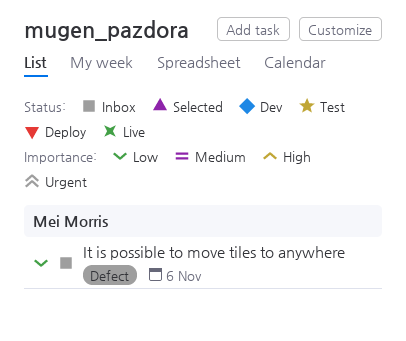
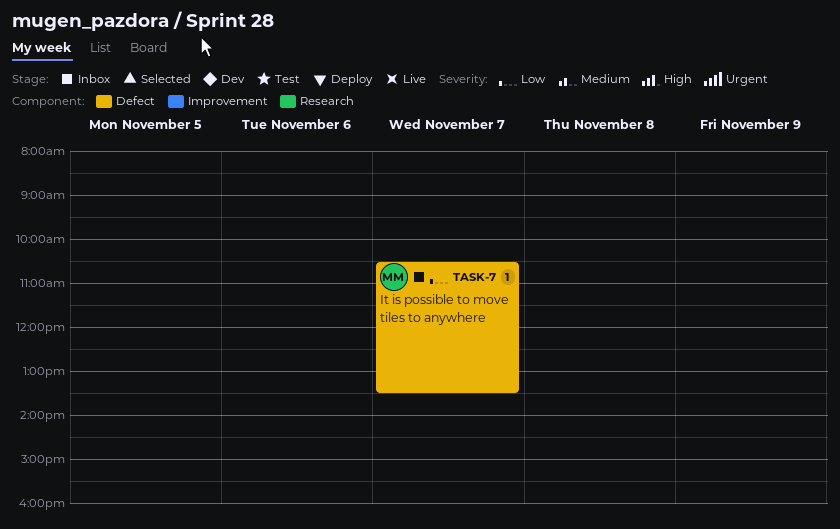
It is possible to move tiles to anywhere, day: Nov 6 -> Nov 7

